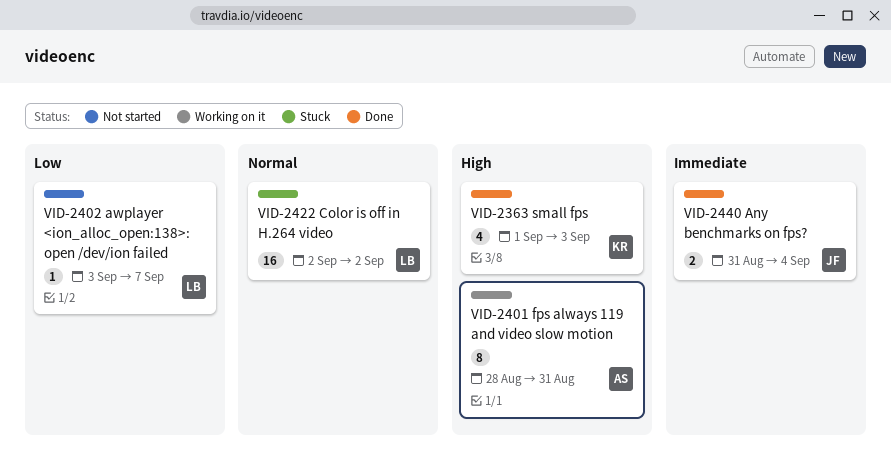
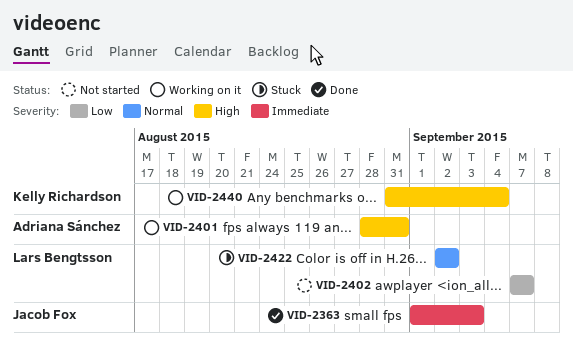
VID-2363, owner: Kelly Richardson -> Jacob Fox
VID-2363, priority: High -> Immediate
VID-2402, start: Sep 3 -> Sep 7
VID-2440, status: Done -> Working on it
VID-2440, owner: Jacob Fox -> Kelly Richardson
VID-2440, priority: Immediate -> High

